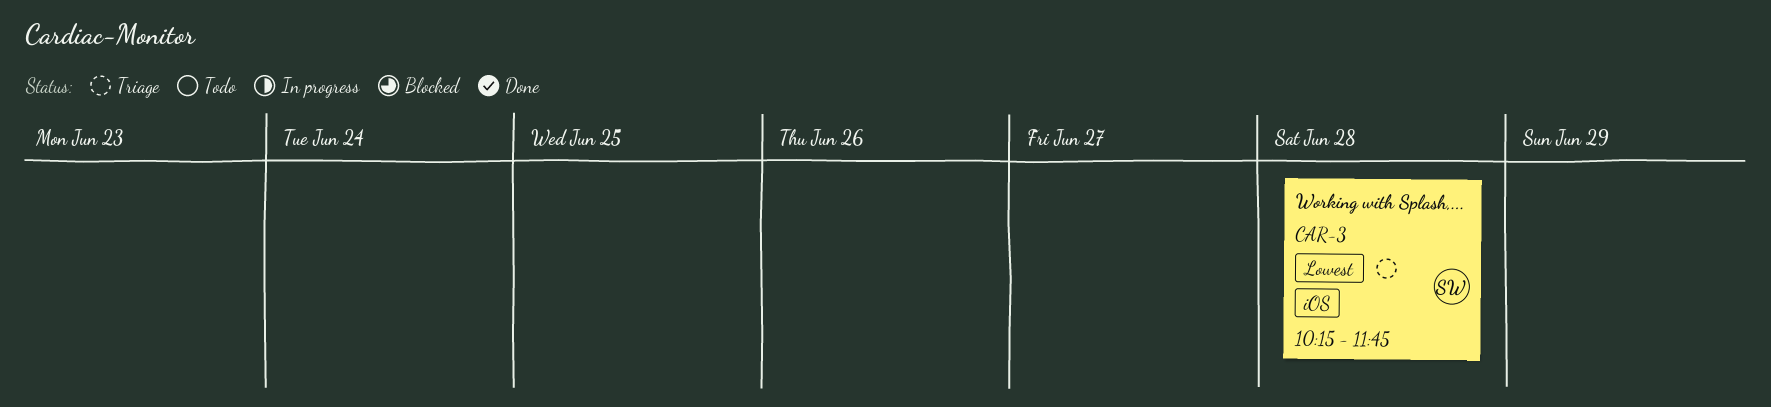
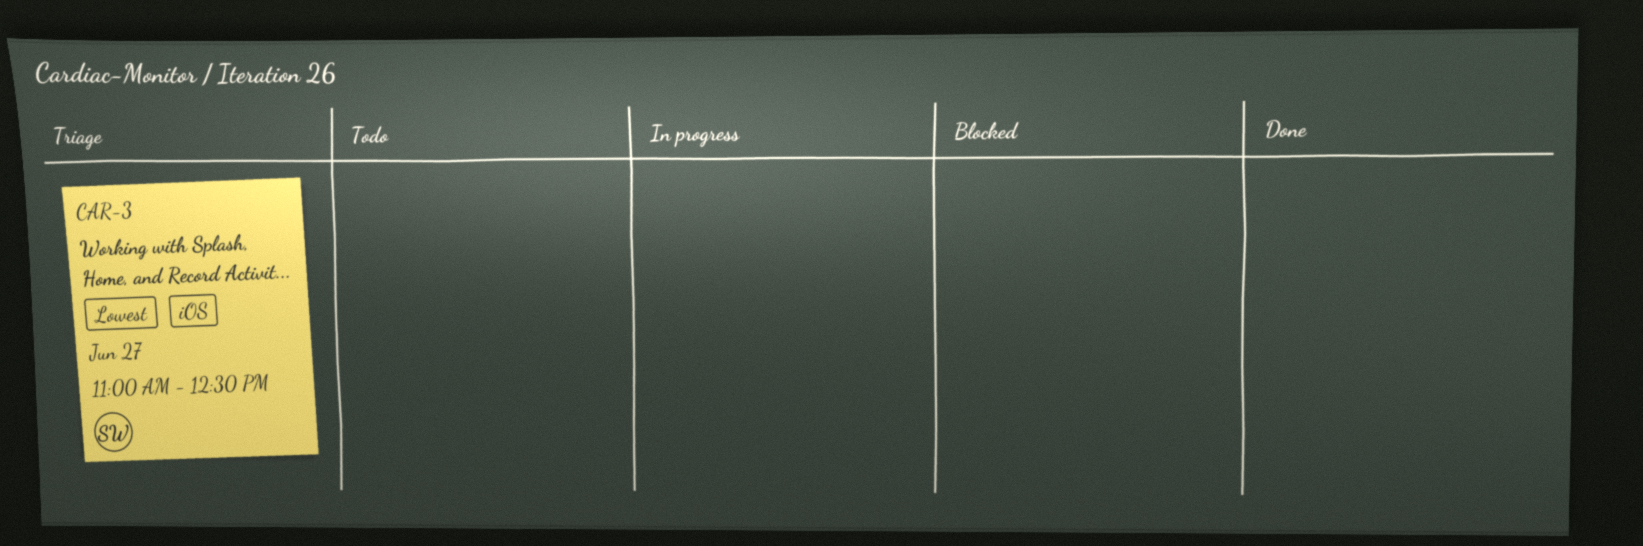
CAR-3, day: Jun 28 -> Jun 27
CAR-3, begins: 10:15 -> 11:00
CAR-3, ends: 11:45 -> 12:30

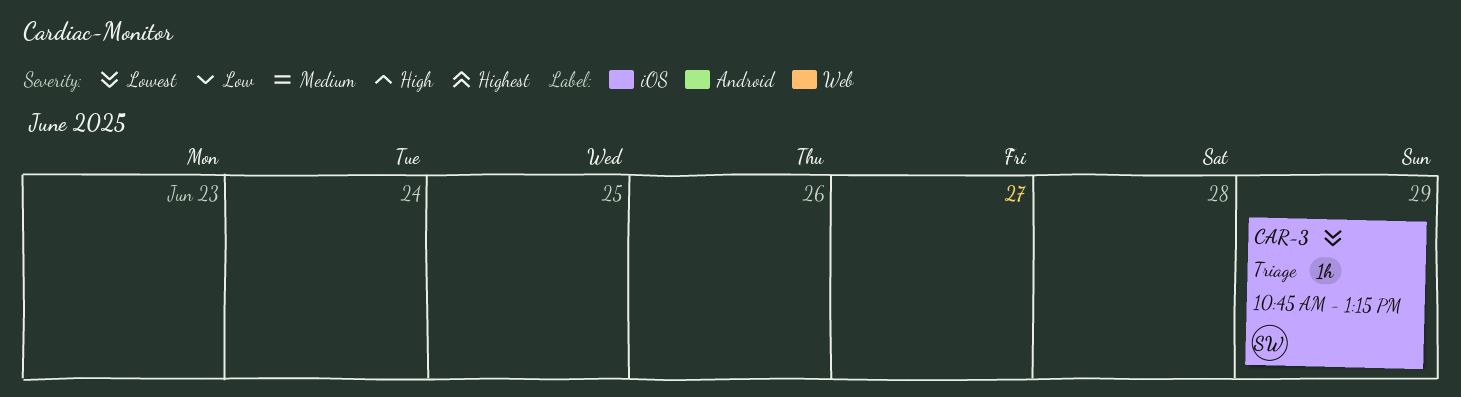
CAR-3, day: Jun 27 -> Jun 29
CAR-3, begins: 11:00 -> 10:45
CAR-3, ends: 12:30 -> 13:15

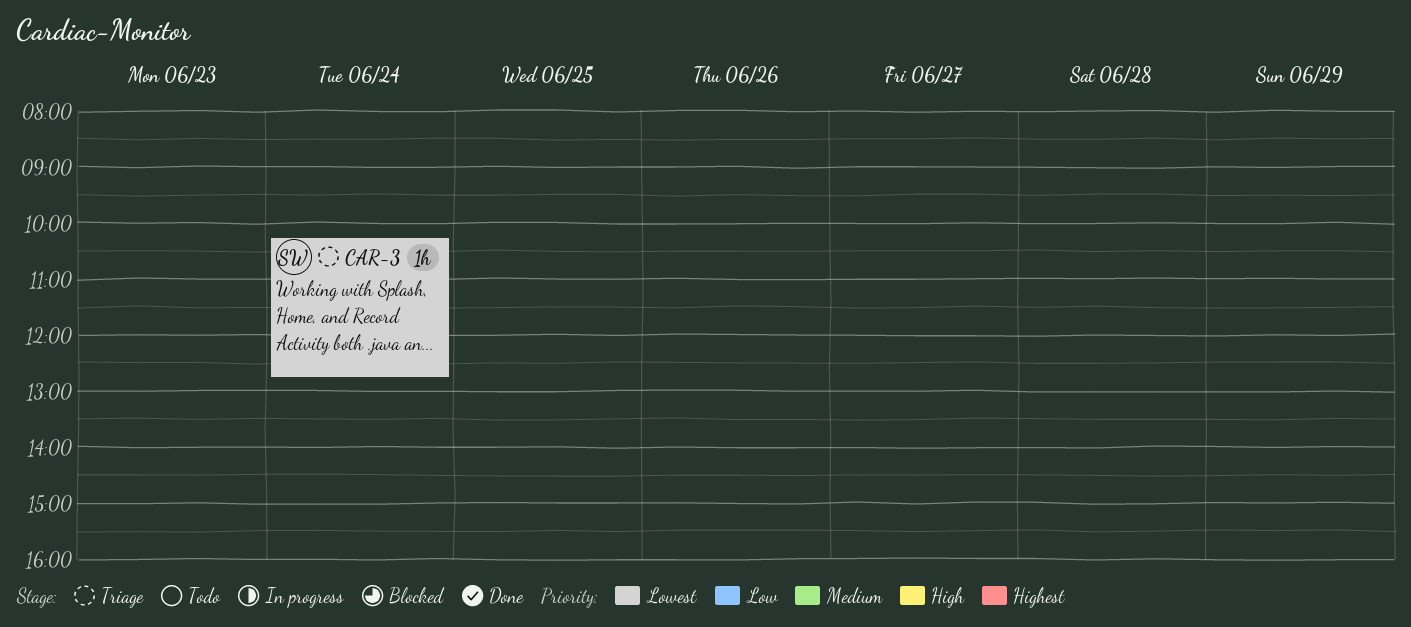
CAR-3, day: Jun 29 -> Jun 24
CAR-3, begins: 10:45 -> 10:15
CAR-3, ends: 13:15 -> 12:45

